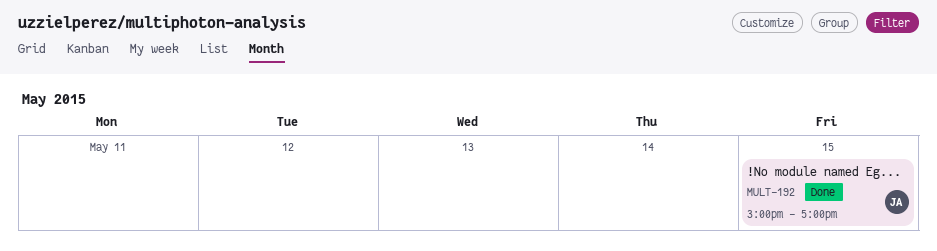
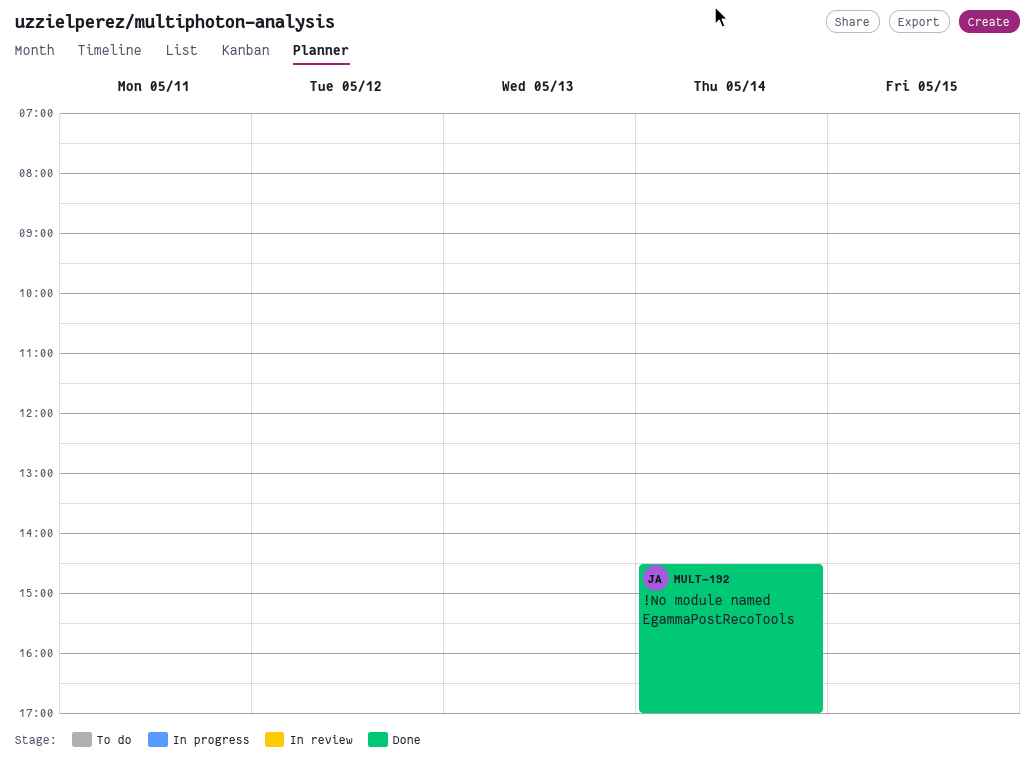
MULT-192, day: May 15 -> May 14
MULT-192, begins: 15:00 -> 14:30

